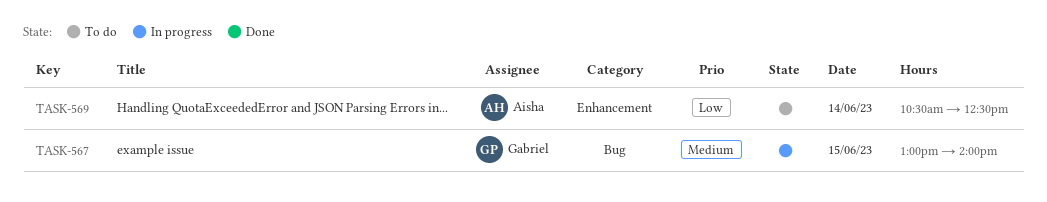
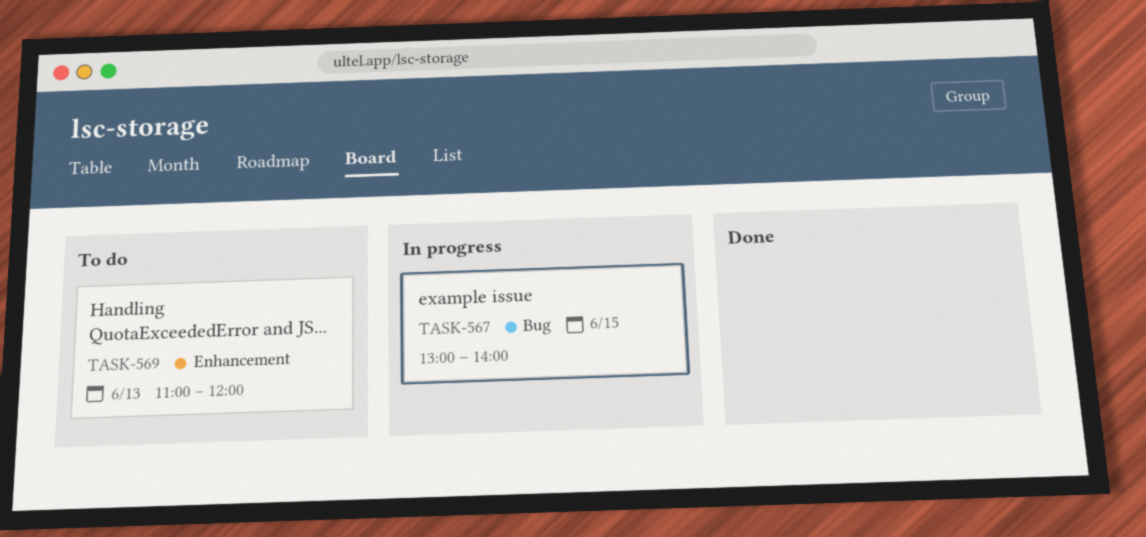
TASK-569, day: Jun 14 -> Jun 13
TASK-569, begins: 10:30 -> 11:00
TASK-569, ends: 12:30 -> 12:00

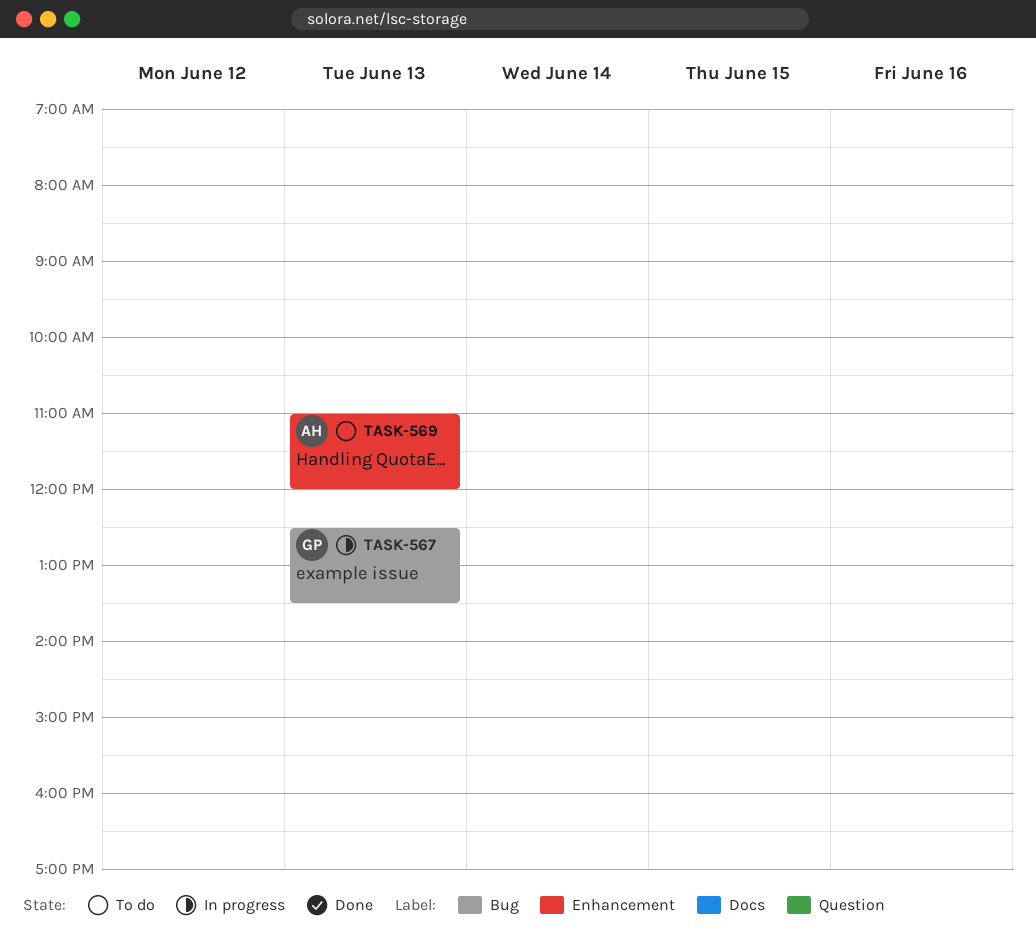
TASK-567, day: Jun 15 -> Jun 13
TASK-567, begins: 13:00 -> 12:30
TASK-567, ends: 14:00 -> 13:30

